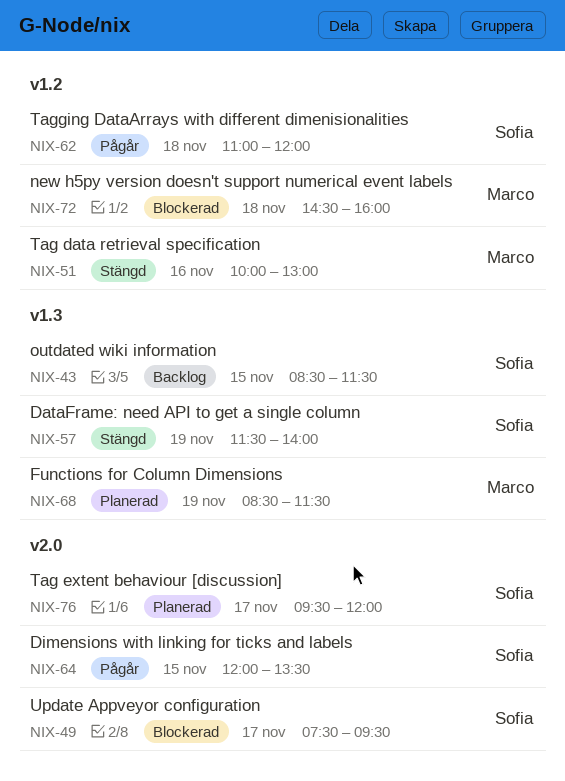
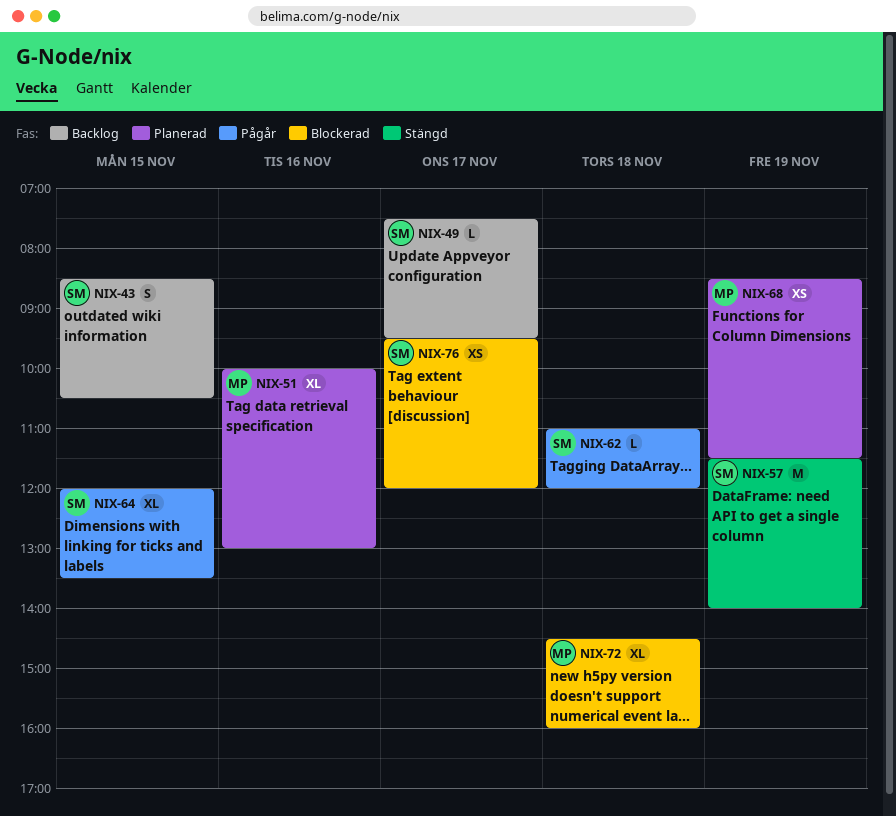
NIX-43, ends: 11:30 -> 10:30
NIX-49, status: Blockerad -> Backlog
NIX-51, status: Stängd -> Planerad
NIX-76, status: Planerad -> Blockerad

